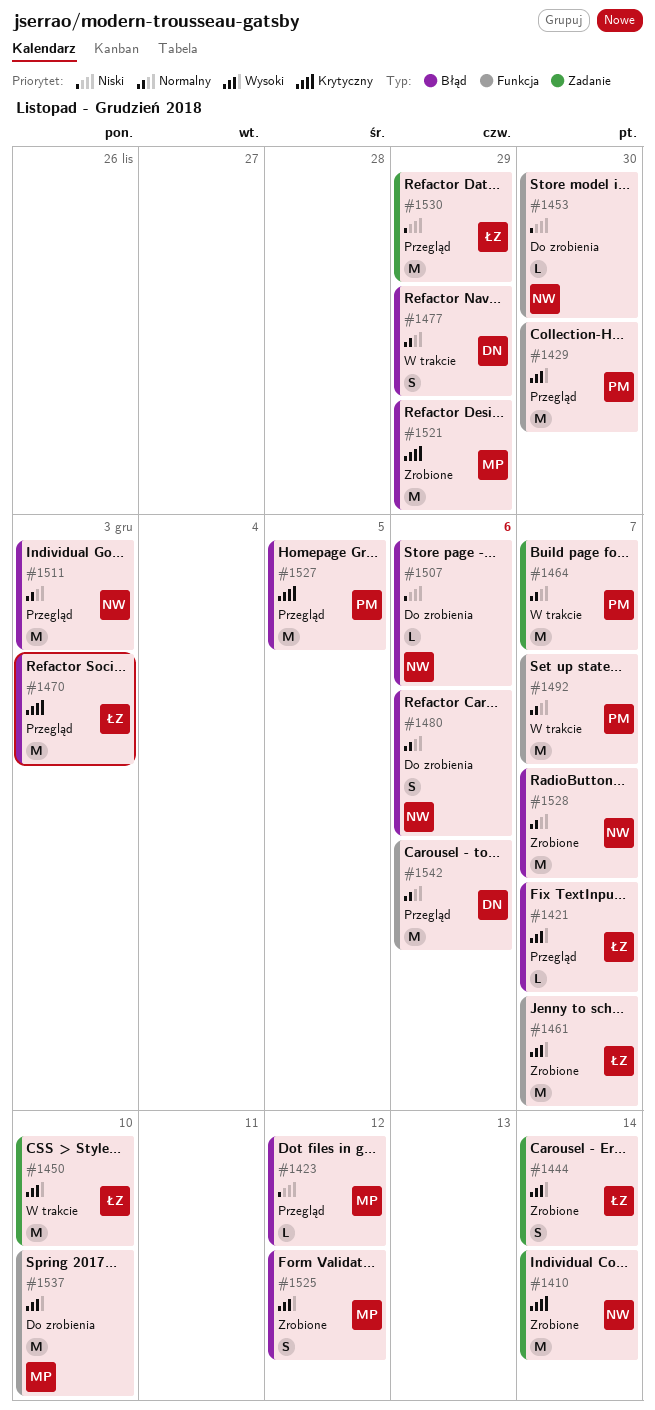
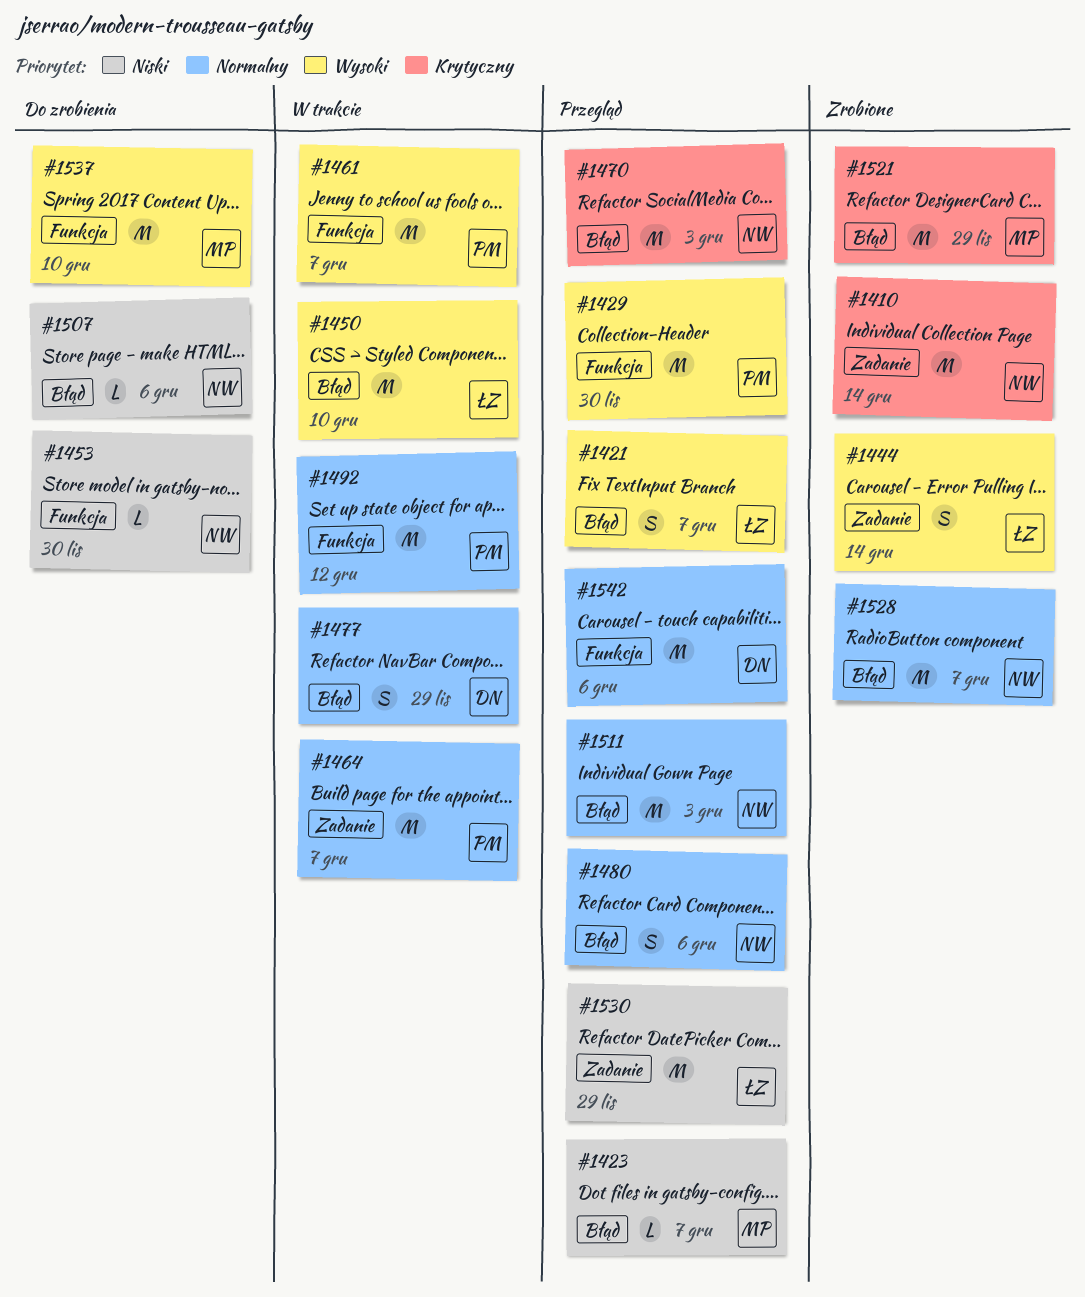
#1421, estimate: L -> S
#1423, due: Dec 12 -> Dec 7
#1450, label: Zadanie -> Błąd
#1461, status: Zrobione -> W trakcie
#1461, owner: ŁZ -> PM
#1470, owner: ŁZ -> NW
#1480, status: Do zrobienia -> Przegląd
#1492, due: Dec 7 -> Dec 12
#1525: present -> none
#1527: present -> none

